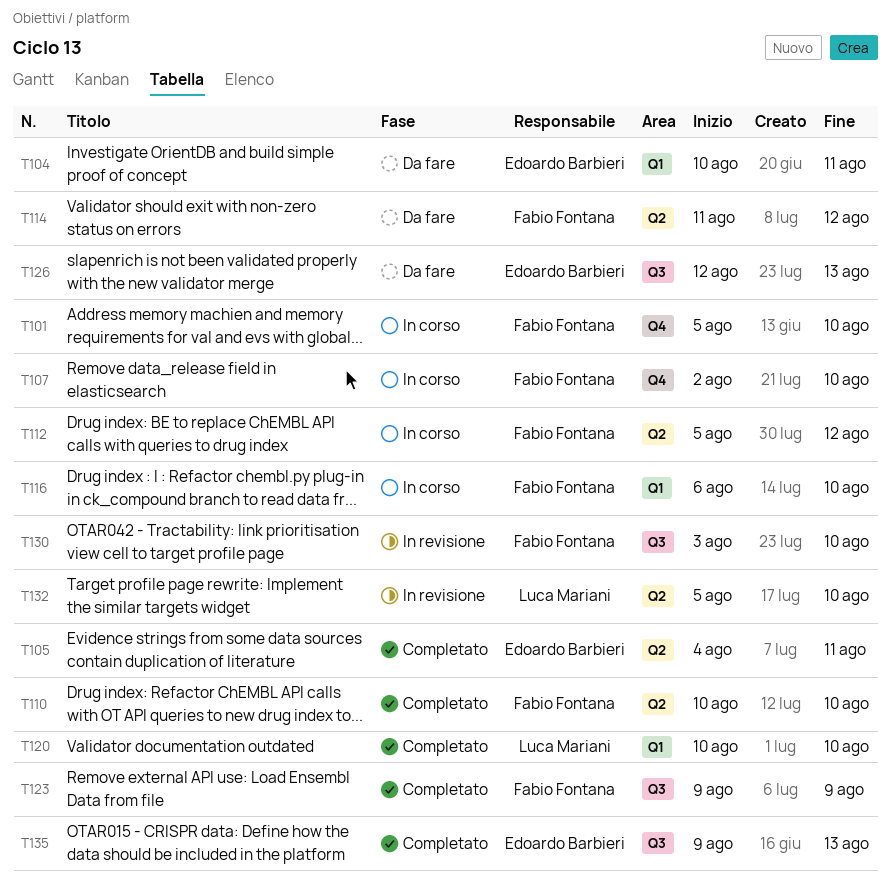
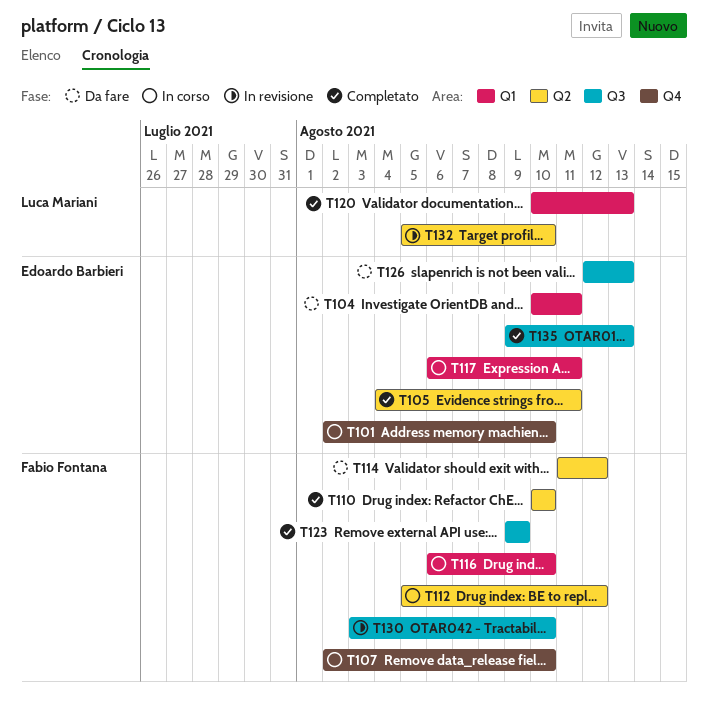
T101, owner: Fabio Fontana -> Edoardo Barbieri
T101, start: Aug 5 -> Aug 2
T117: none -> present
T120, due: Aug 10 -> Aug 13

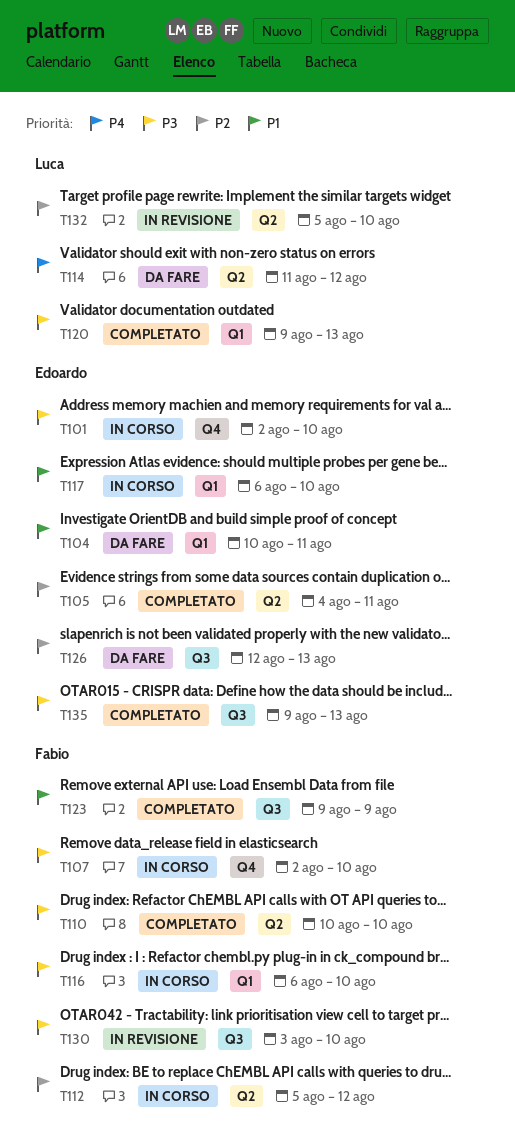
T114, owner: Fabio Fontana -> Luca Mariani
T117, due: Aug 11 -> Aug 10
T120, start: Aug 10 -> Aug 9

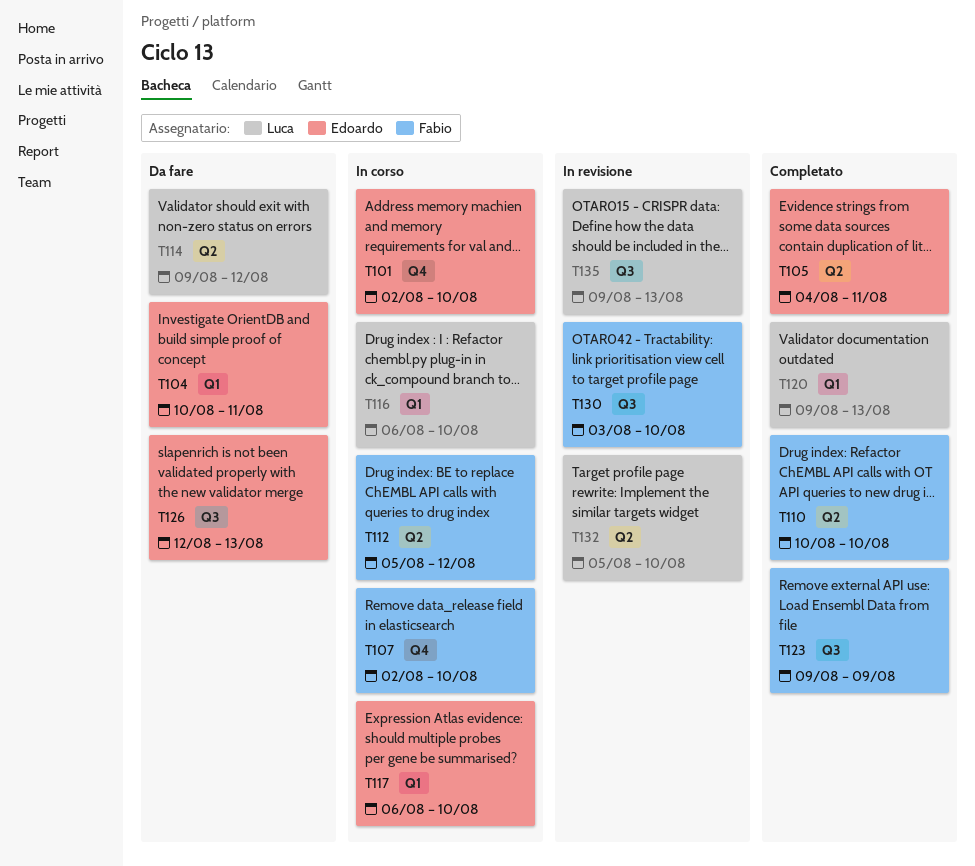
T114, start: Aug 11 -> Aug 9
T116, owner: Fabio -> Luca
T135, status: Completato -> In revisione
T135, owner: Edoardo -> Luca

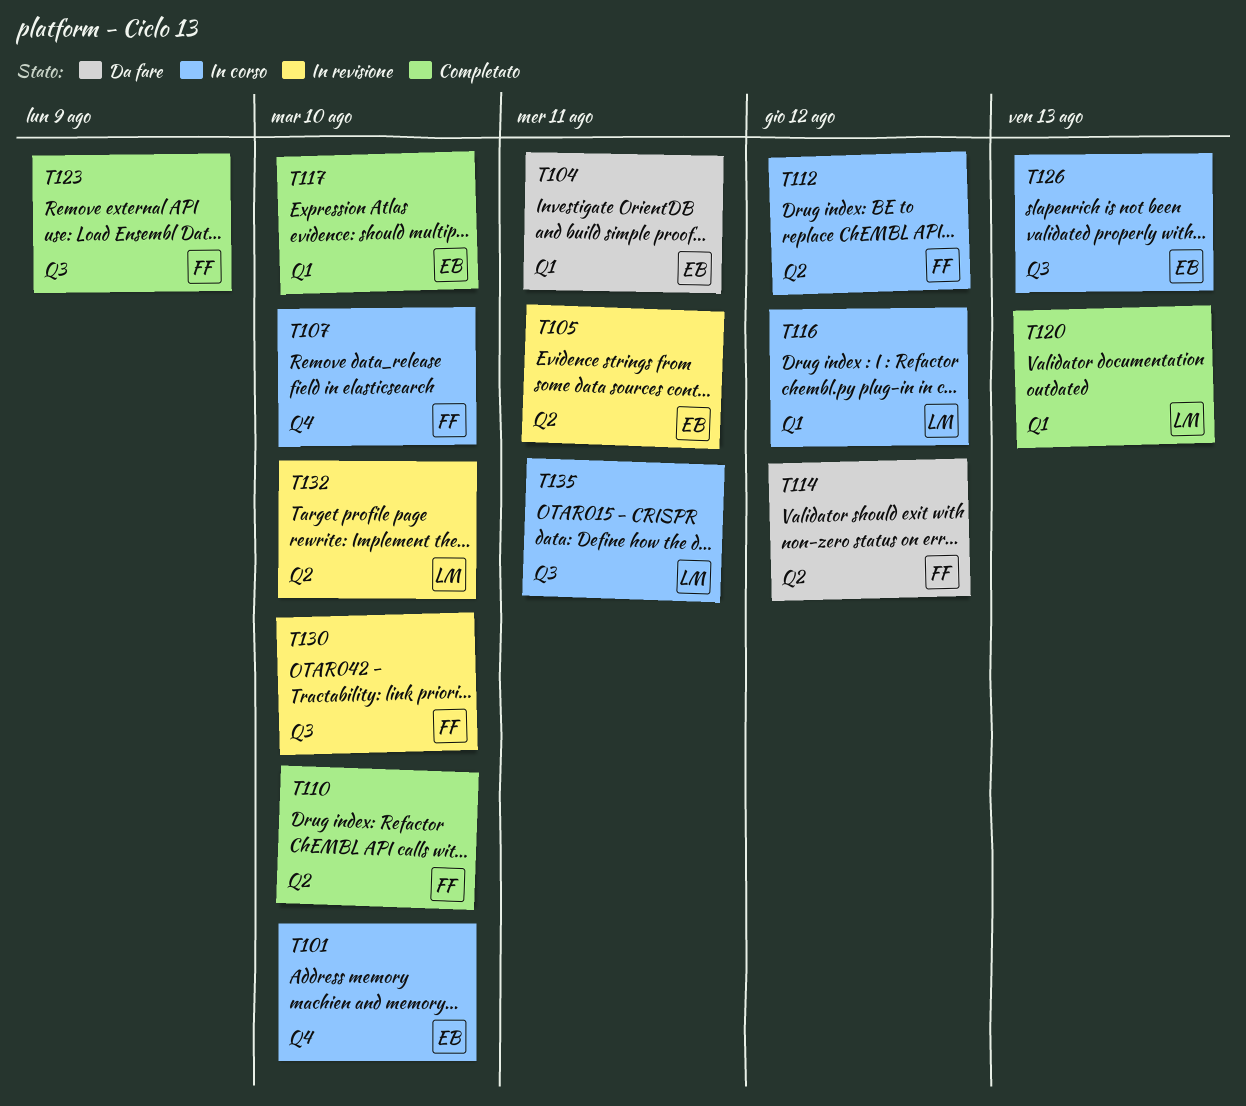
T105, status: Completato -> In revisione
T114, owner: Luca -> Fabio
T116, due: Aug 10 -> Aug 12
T117, status: In corso -> Completato
T126, status: Da fare -> In corso
T135, status: In revisione -> In corso
T135, due: Aug 13 -> Aug 11

